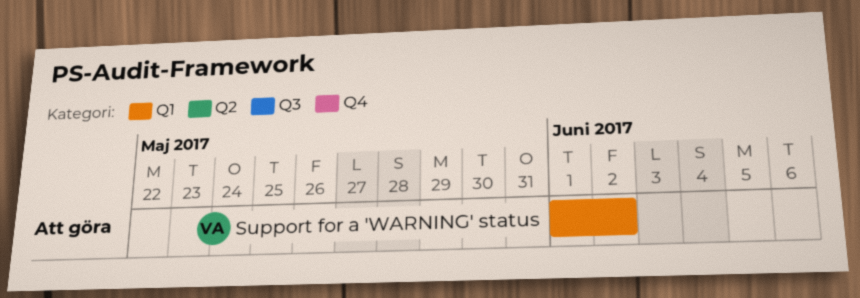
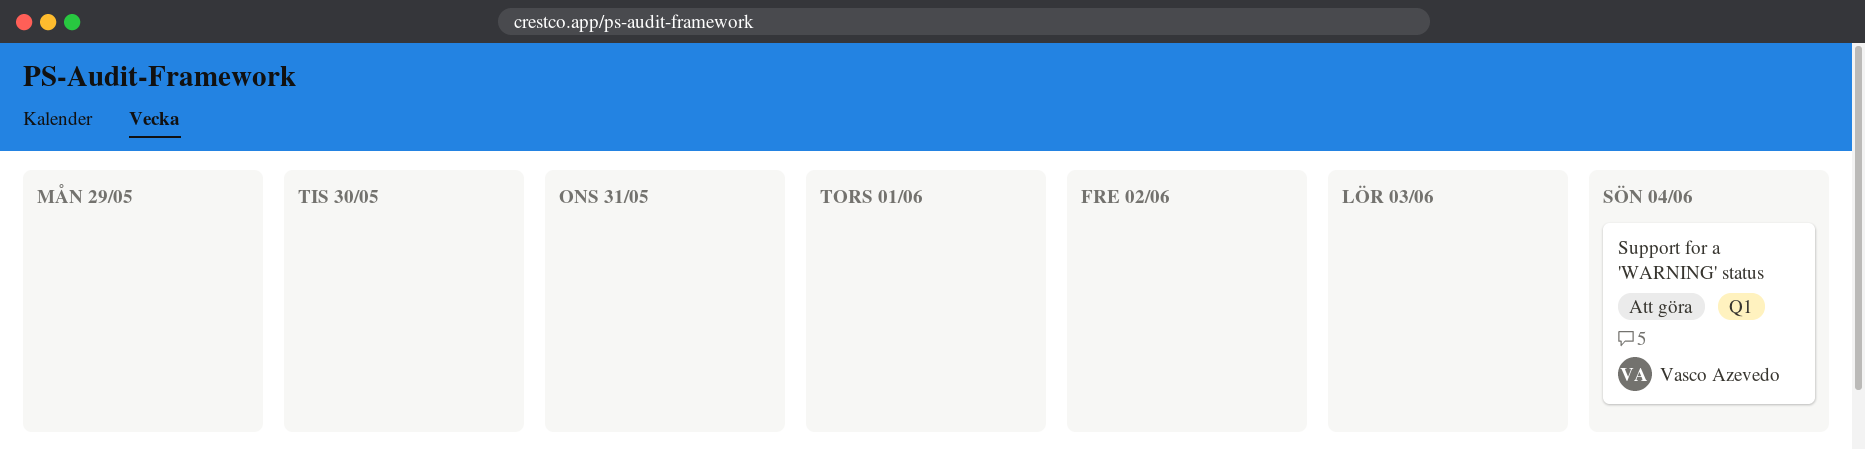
Support for a 'WARNING' status, due: Jun 2 -> Jun 4

